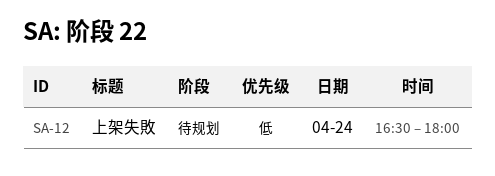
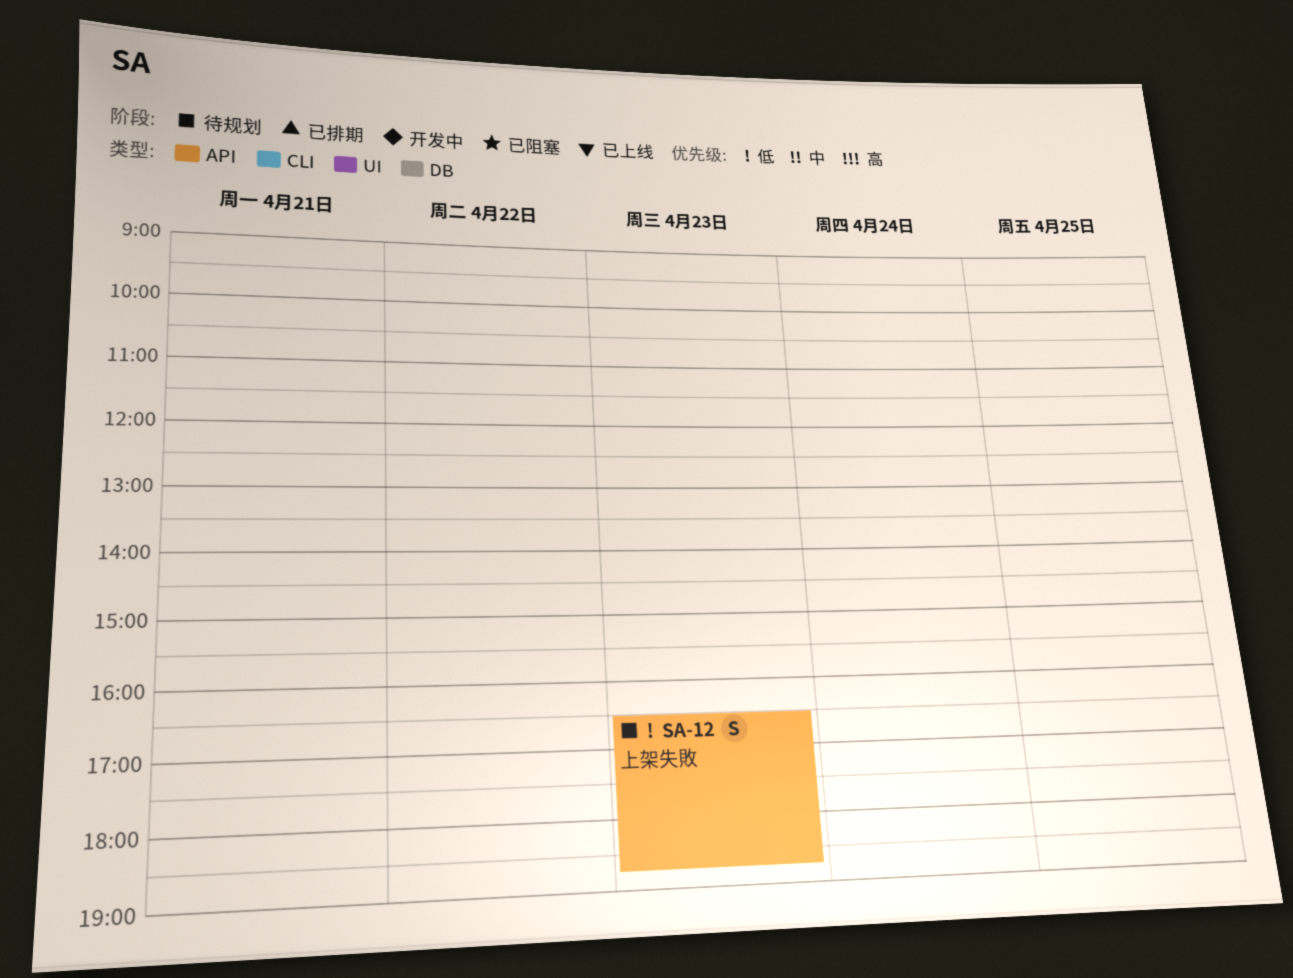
SA-12, day: Apr 24 -> Apr 23
SA-12, ends: 18:00 -> 18:45

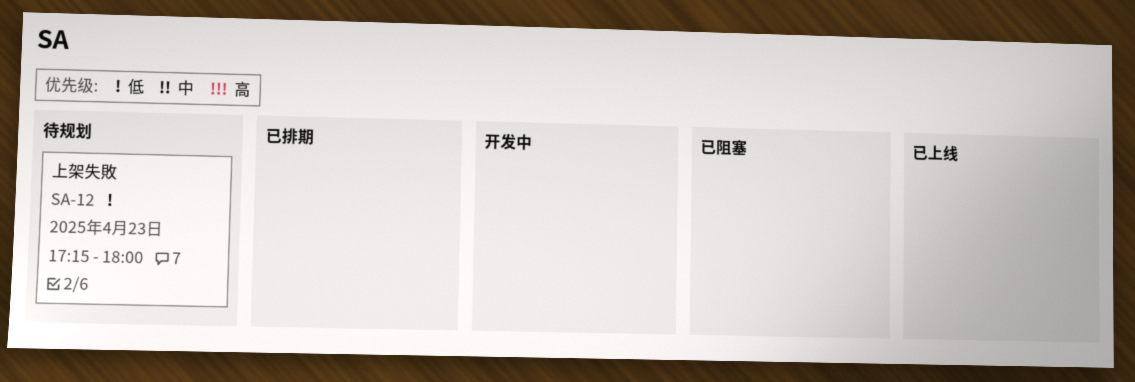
SA-12, begins: 16:30 -> 17:15
SA-12, ends: 18:45 -> 18:00

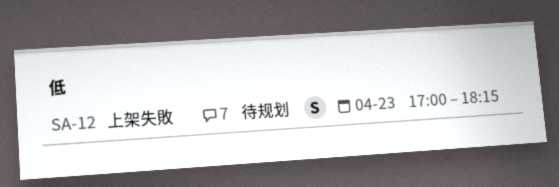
SA-12, begins: 17:15 -> 17:00
SA-12, ends: 18:00 -> 18:15

